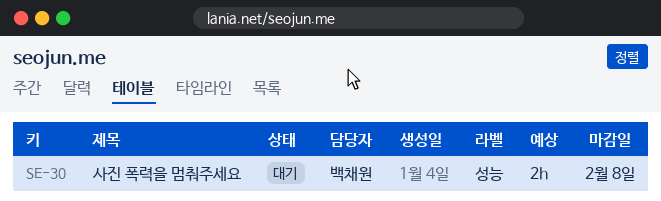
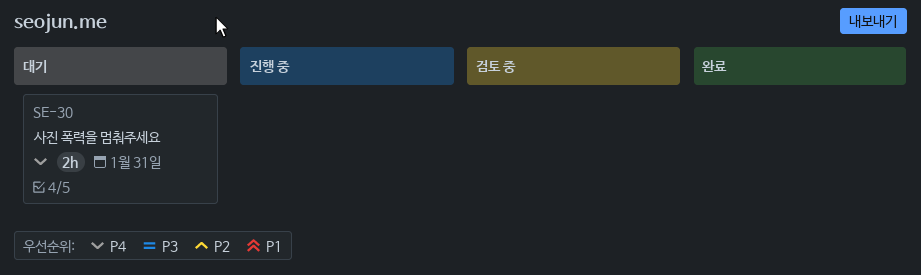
SE-30, due: Feb 8 -> Jan 31

